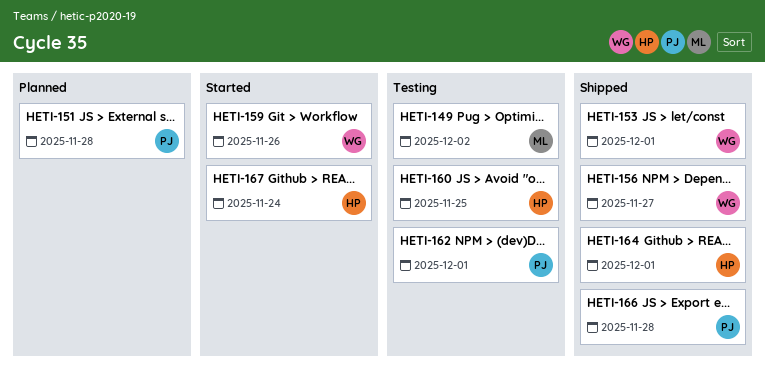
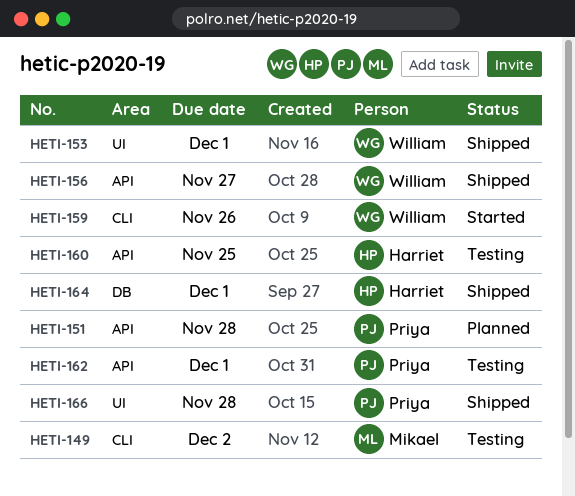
HETI-167: present -> none

